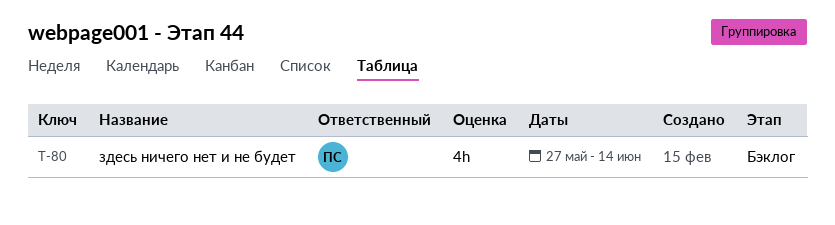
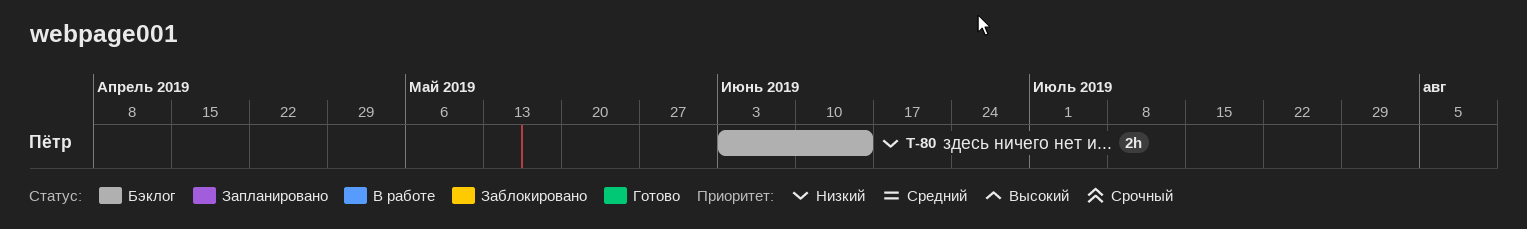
T-80, estimate: 4h -> 2h
T-80, start: May 27 -> Jun 3

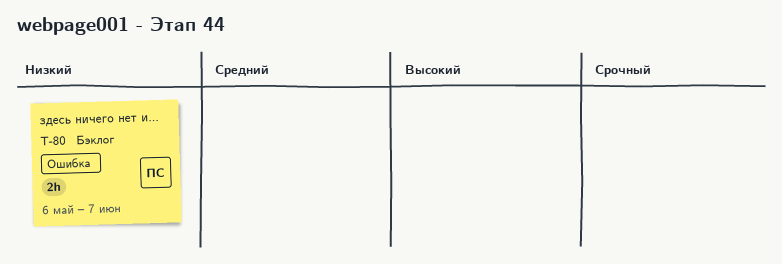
T-80, start: Jun 3 -> May 6
T-80, due: Jun 14 -> Jun 7

